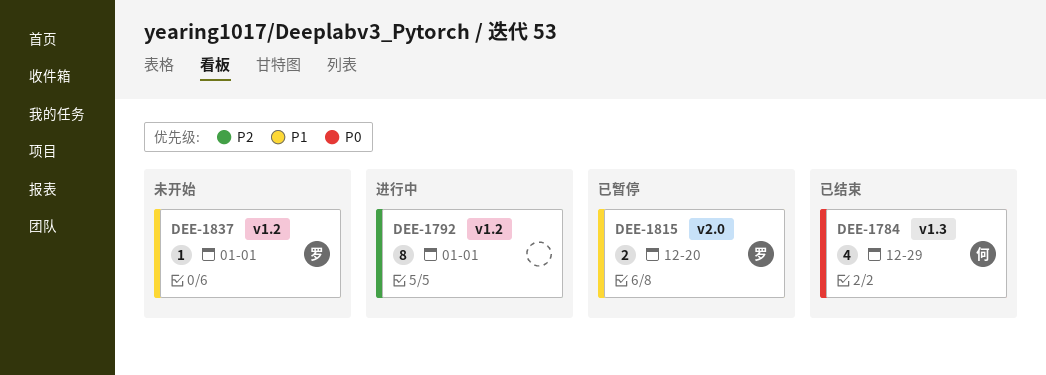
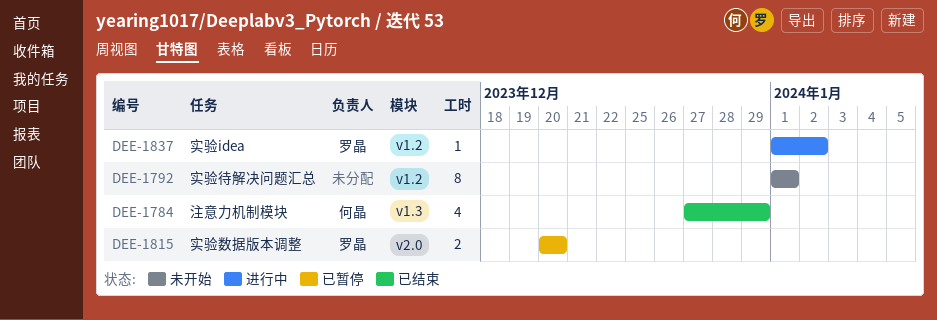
DEE-1792, status: 进行中 -> 未开始
DEE-1837, status: 未开始 -> 进行中
DEE-1837, due: Jan 1 -> Jan 2

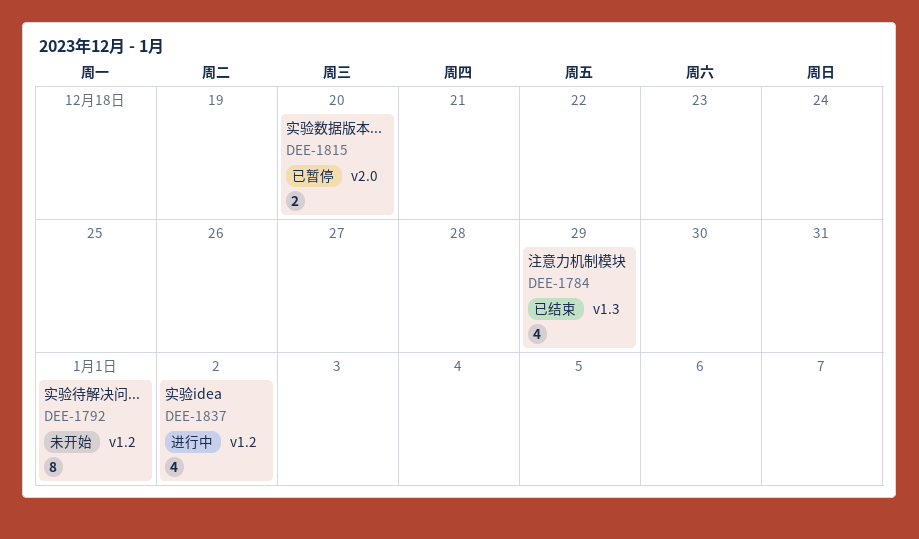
DEE-1837, estimate: 1 -> 4

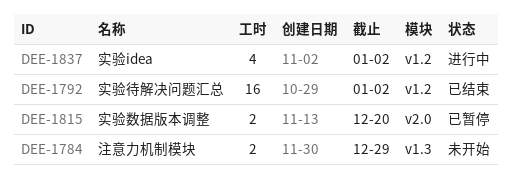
DEE-1784, status: 已结束 -> 未开始
DEE-1784, estimate: 4 -> 2
DEE-1792, status: 未开始 -> 已结束
DEE-1792, estimate: 8 -> 16
DEE-1792, due: Jan 1 -> Jan 2

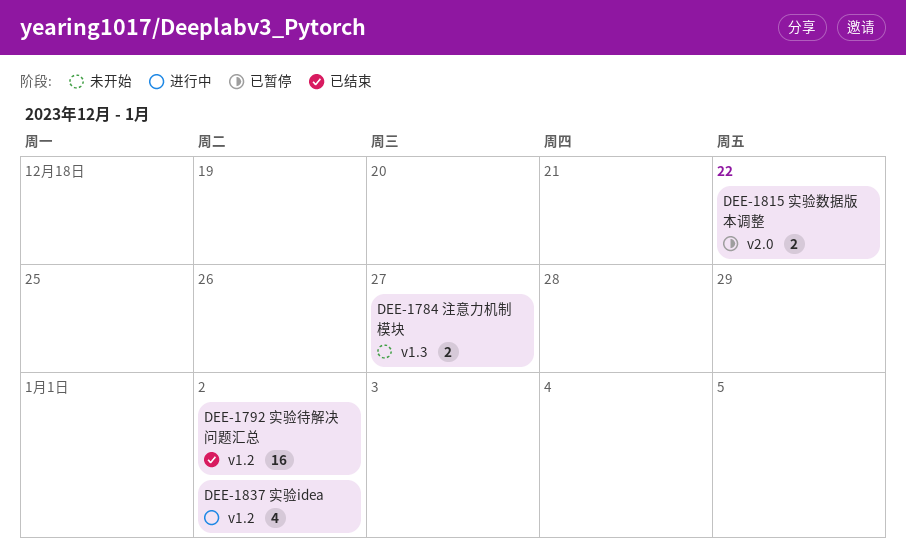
DEE-1784, due: Dec 29 -> Dec 27
DEE-1815, due: Dec 20 -> Dec 22

